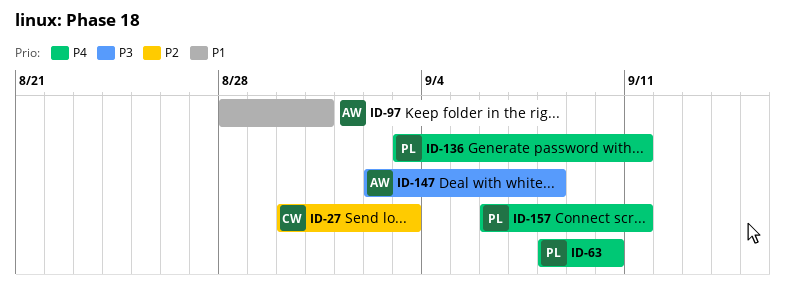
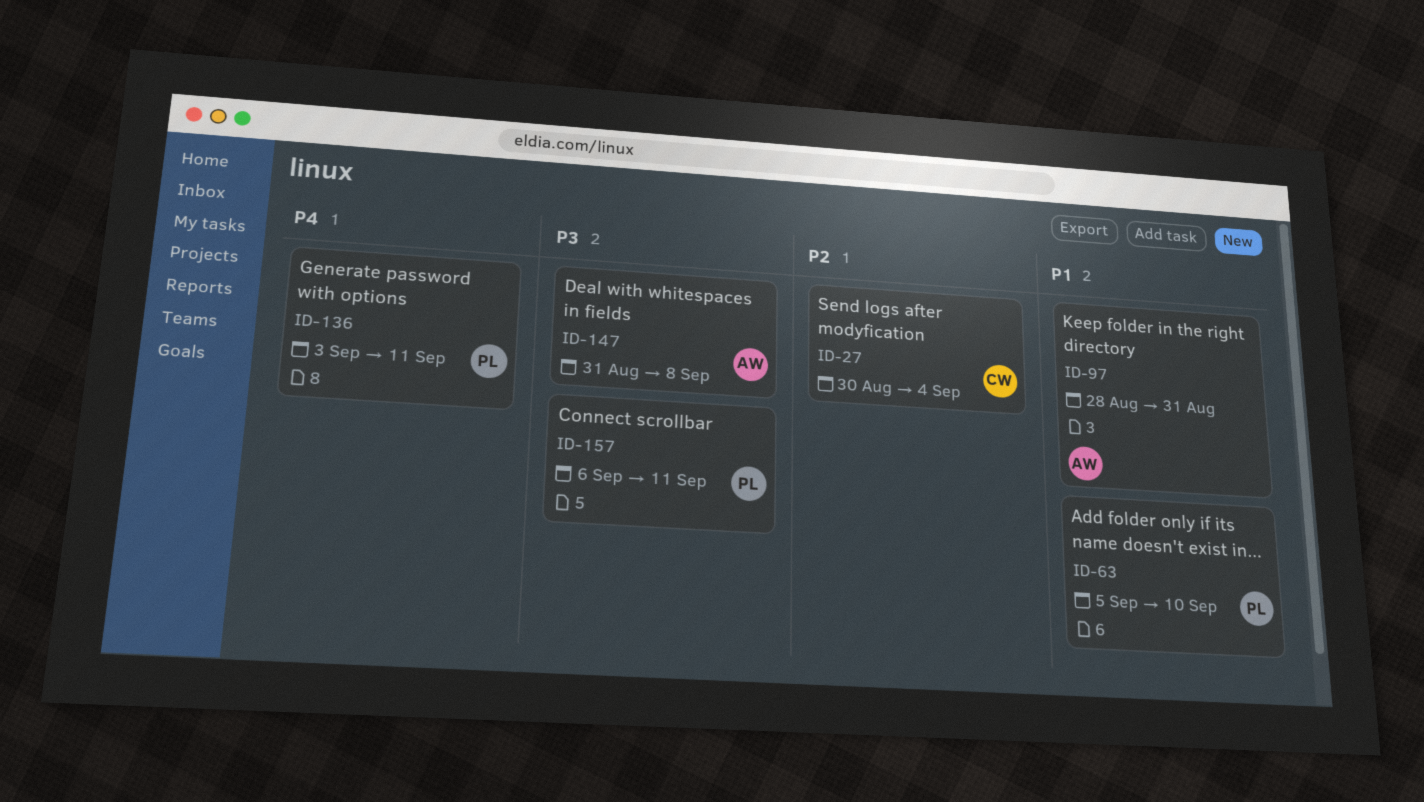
ID-27, due: Sep 3 -> Sep 4
ID-63, priority: P4 -> P1
ID-63, start: Sep 8 -> Sep 5
ID-147, start: Sep 2 -> Aug 31
ID-157, priority: P4 -> P3

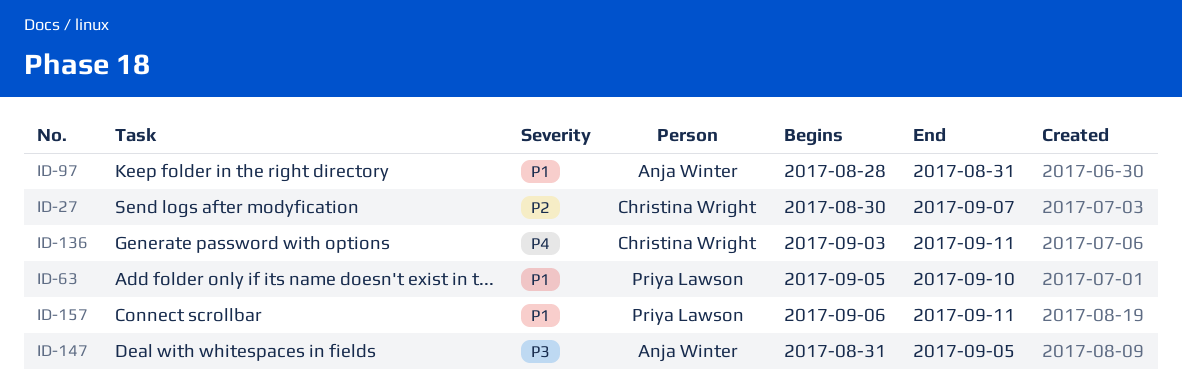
ID-27, due: Sep 4 -> Sep 7
ID-136, owner: Priya Lawson -> Christina Wright
ID-147, due: Sep 8 -> Sep 5
ID-157, priority: P3 -> P1

